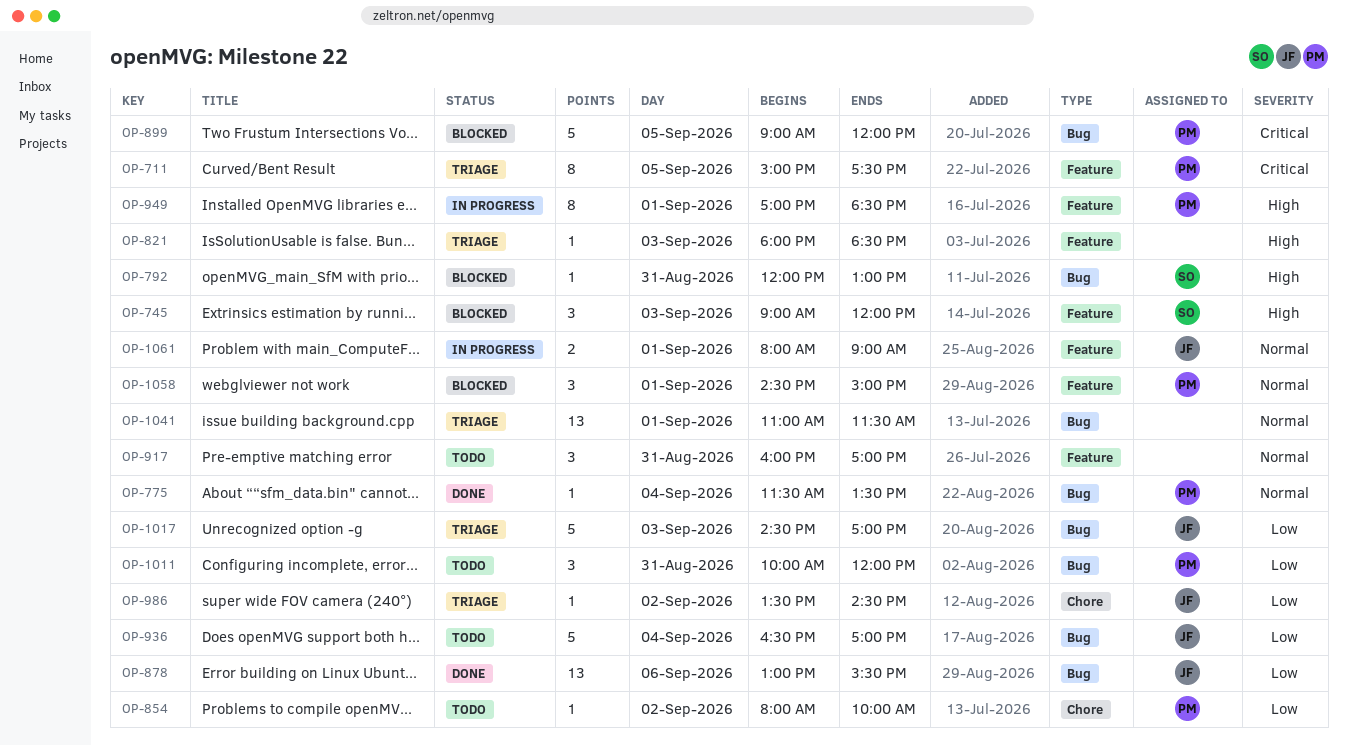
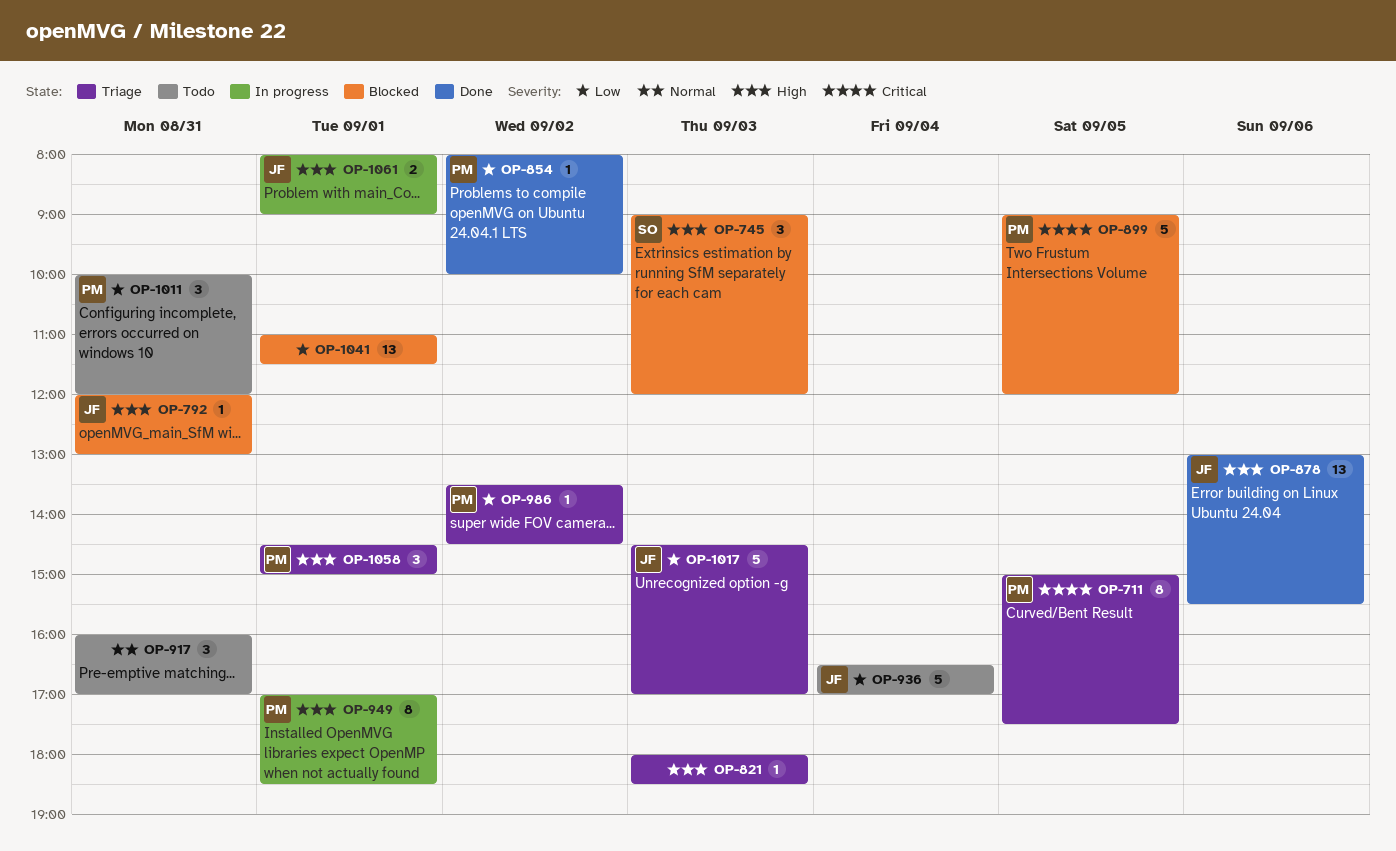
OP-775: present -> none
OP-792, owner: SO -> JF
OP-854, status: Todo -> Done
OP-878, priority: Low -> High
OP-986, owner: JF -> PM
OP-1041, status: Triage -> Blocked
OP-1041, priority: Normal -> Low
OP-1058, status: Blocked -> Triage
OP-1058, priority: Normal -> High
OP-1061, priority: Normal -> High

